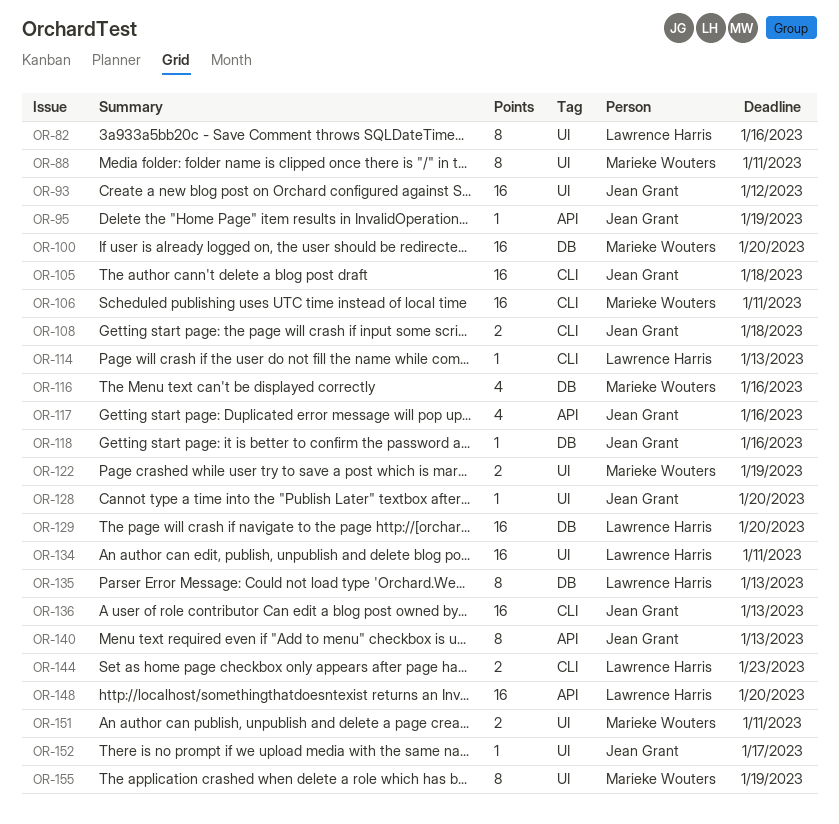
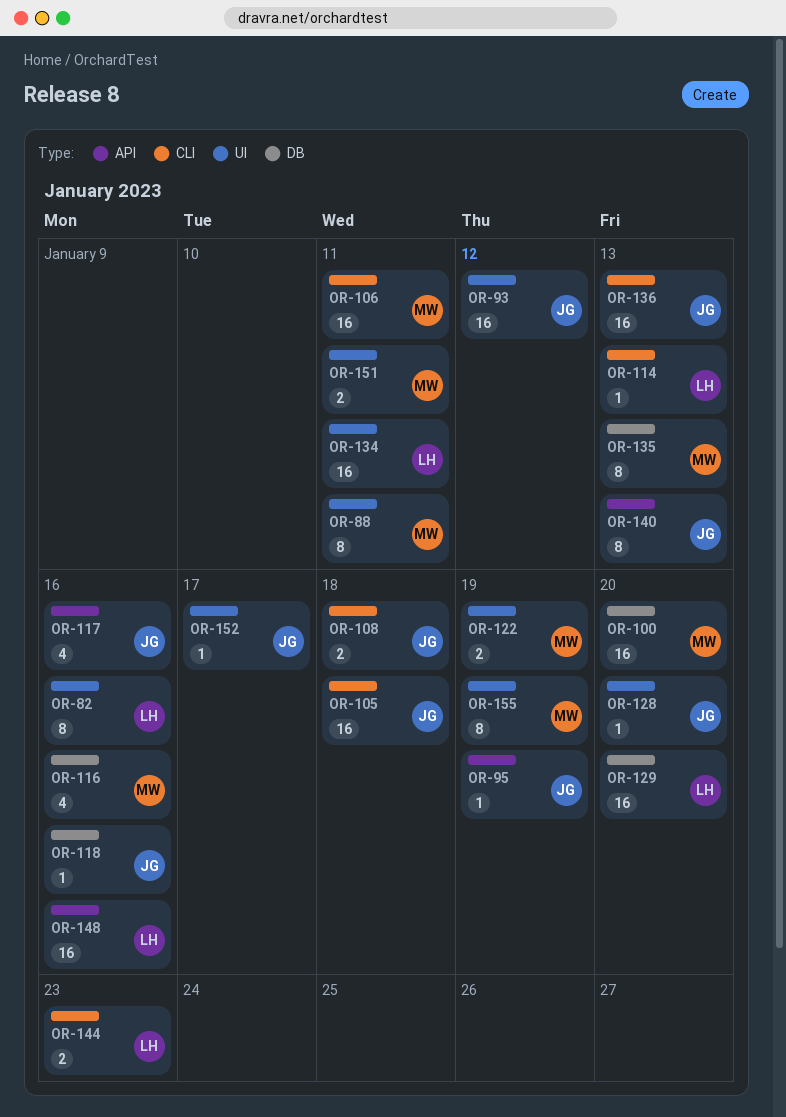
OR-135, owner: Lawrence Harris -> Marieke Wouters
OR-148, due: Jan 20 -> Jan 16

